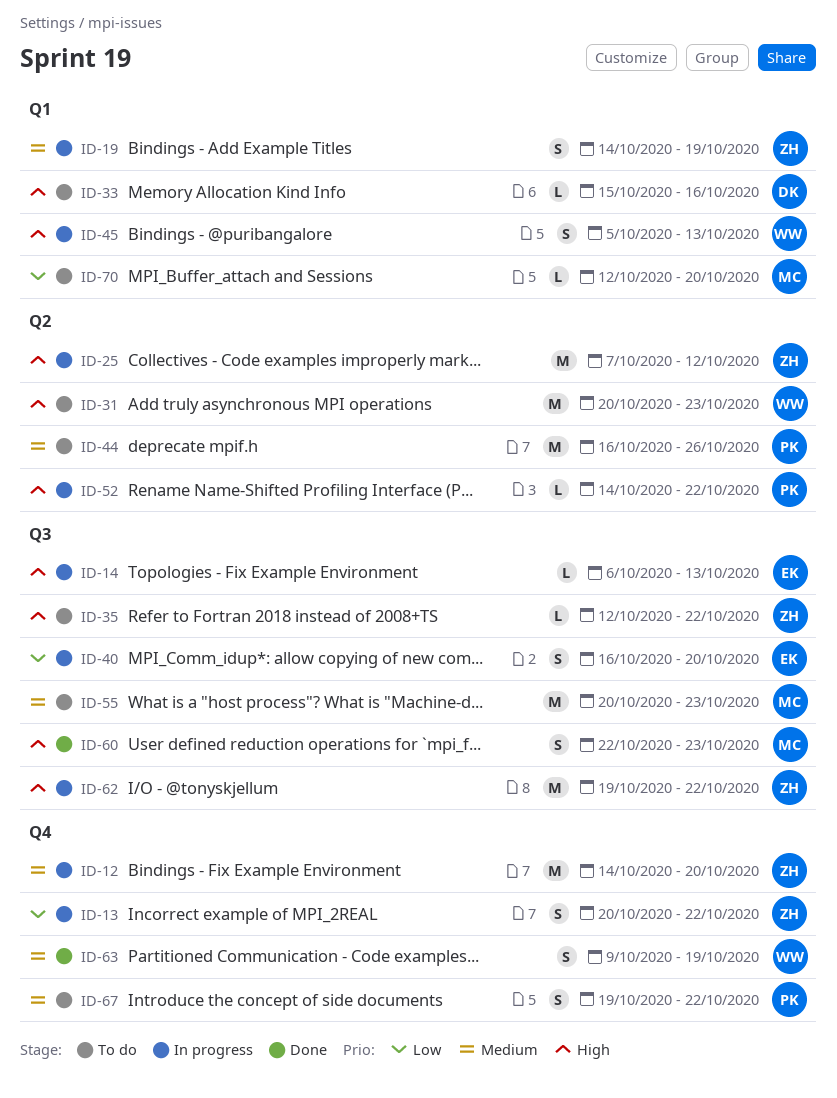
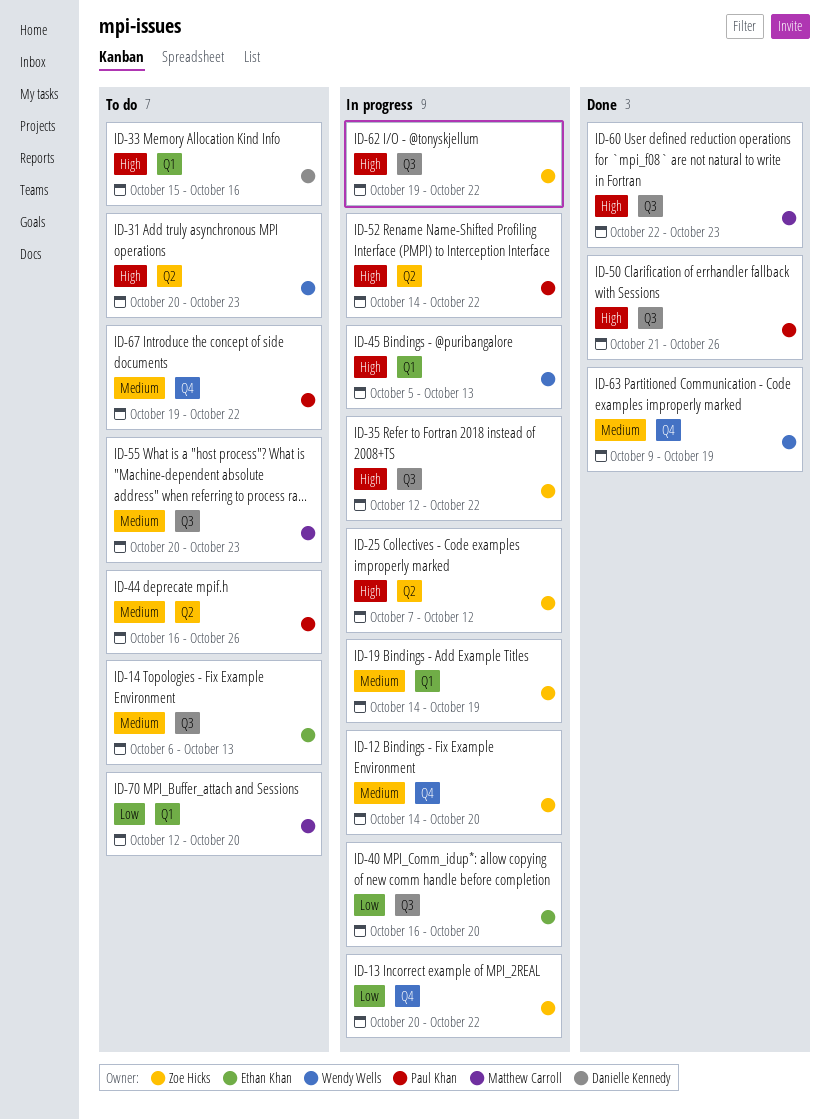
ID-14, status: In progress -> To do
ID-14, priority: High -> Medium
ID-35, status: To do -> In progress
ID-50: none -> present

